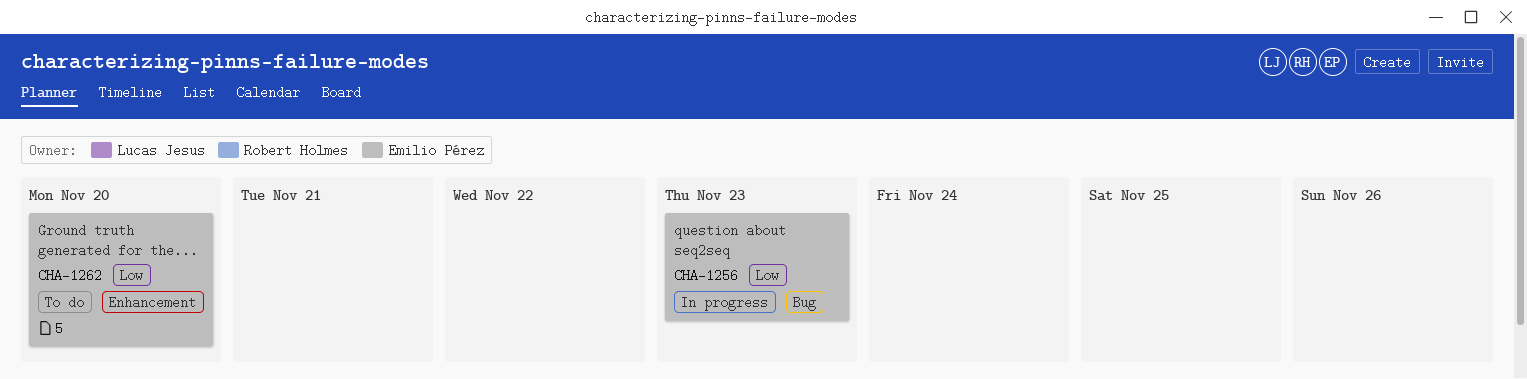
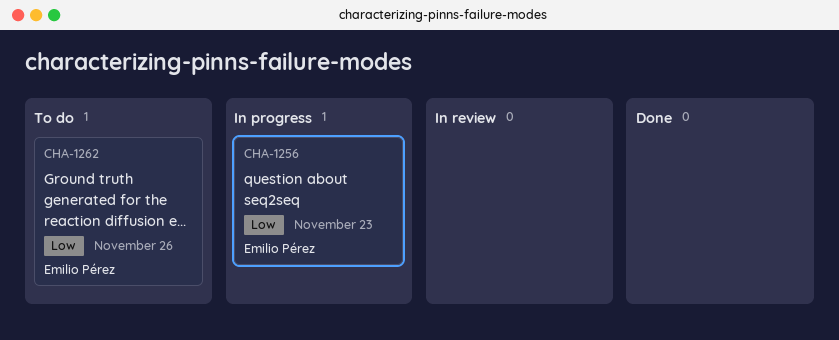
CHA-1262, due: Nov 20 -> Nov 26

